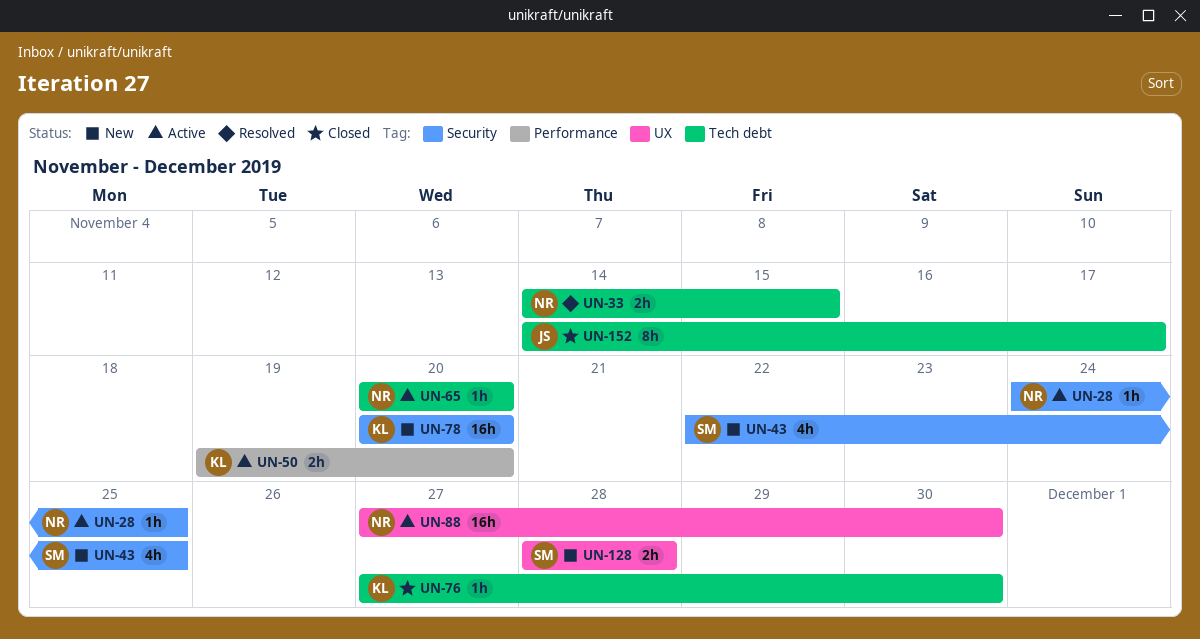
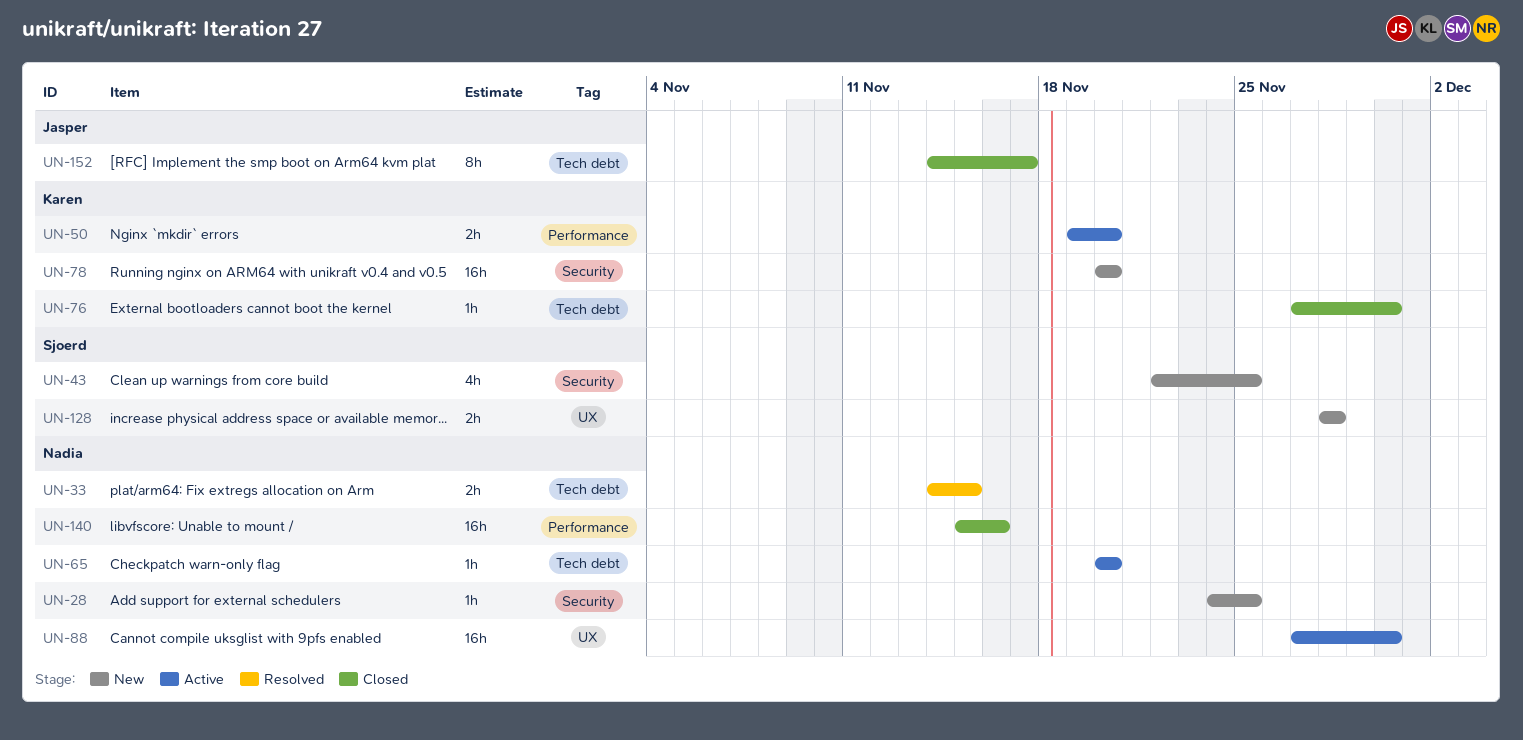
UN-28, status: Active -> New
UN-140: none -> present

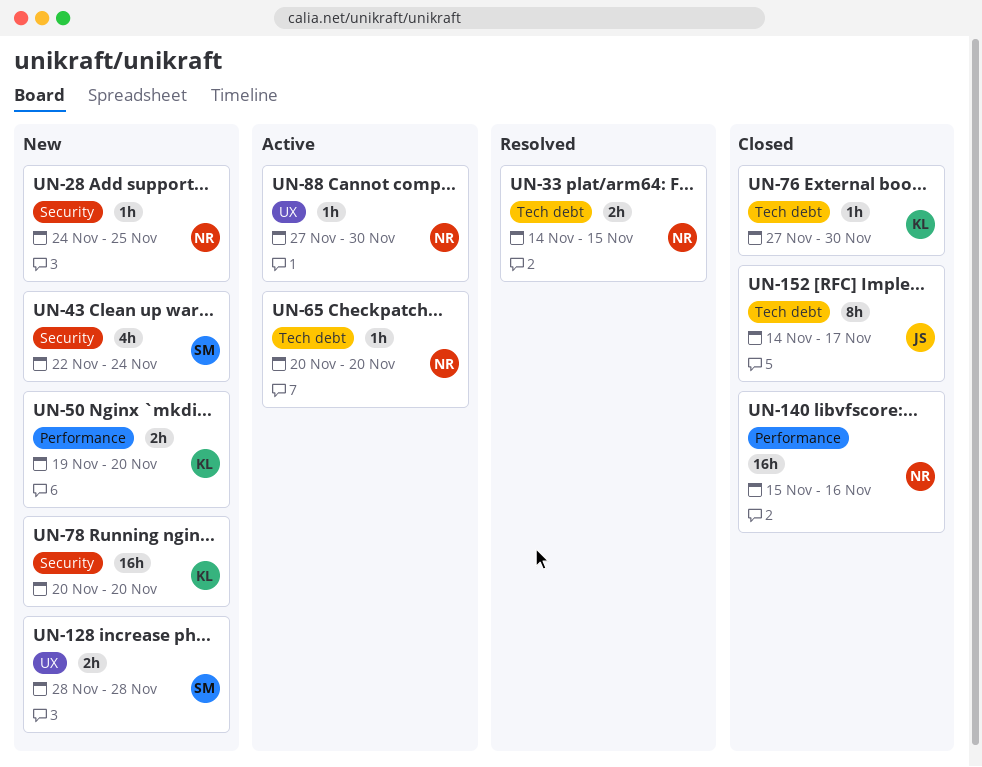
UN-43, due: Nov 25 -> Nov 24
UN-50, status: Active -> New
UN-88, estimate: 16h -> 1h

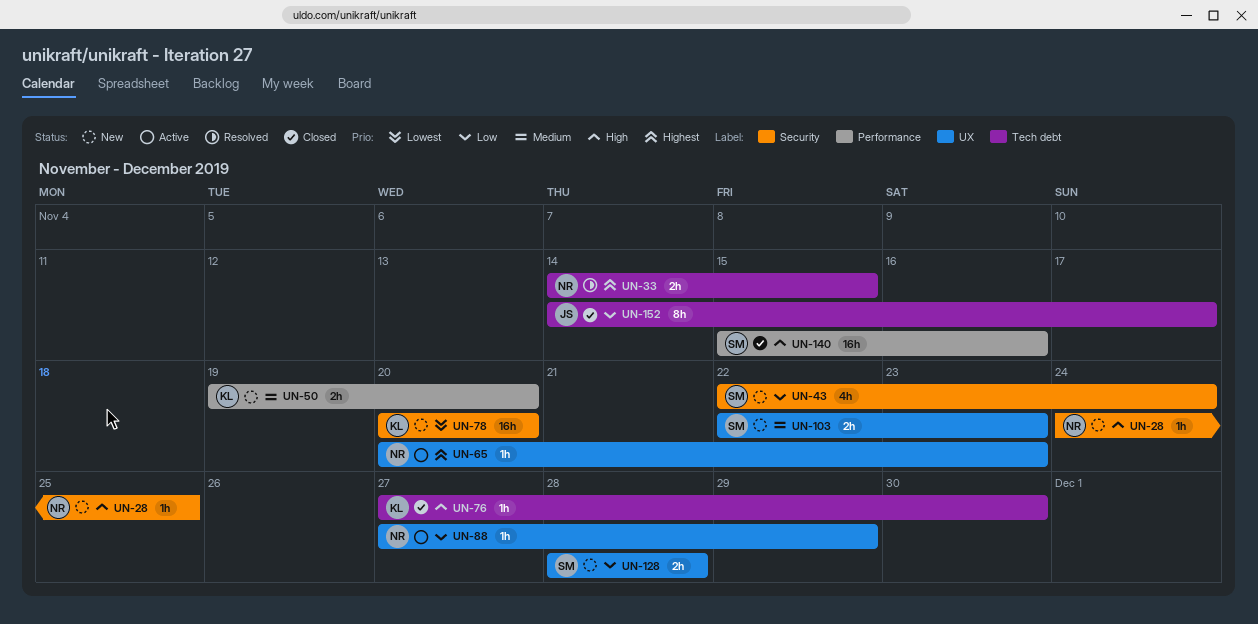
UN-65, label: Tech debt -> UX
UN-65, due: Nov 20 -> Nov 23
UN-88, due: Nov 30 -> Nov 29
UN-103: none -> present
UN-140, owner: NR -> SM

